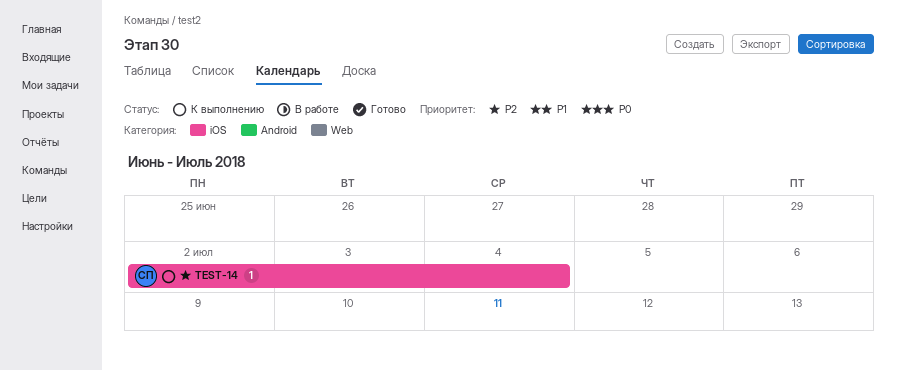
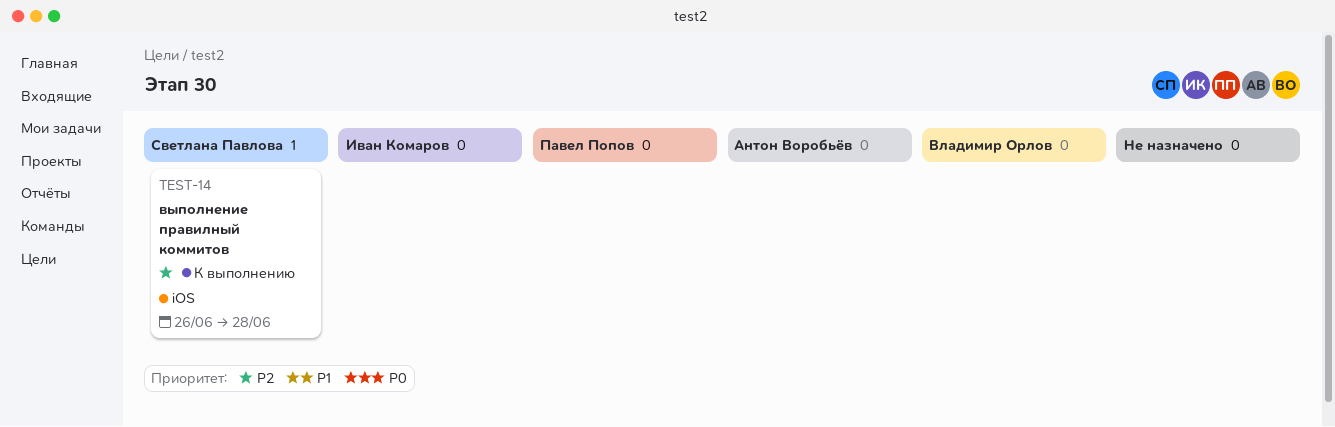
TEST-14, start: Jul 2 -> Jun 26
TEST-14, due: Jul 4 -> Jun 28

